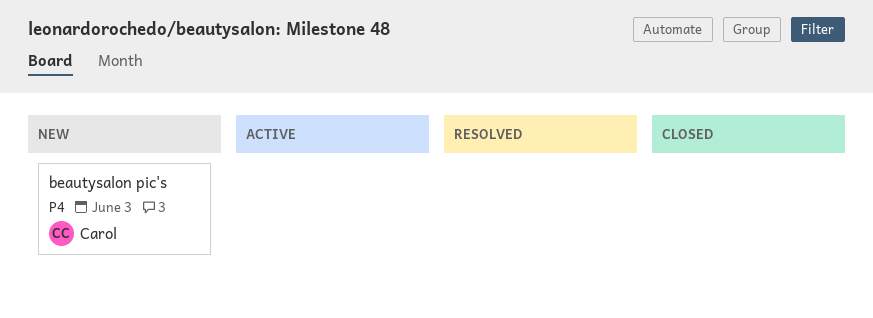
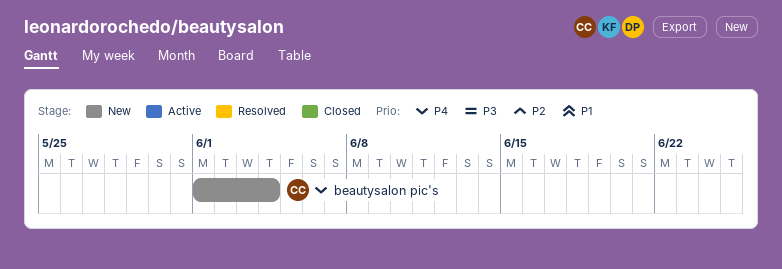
beautysalon pic's, due: Jun 3 -> Jun 4

